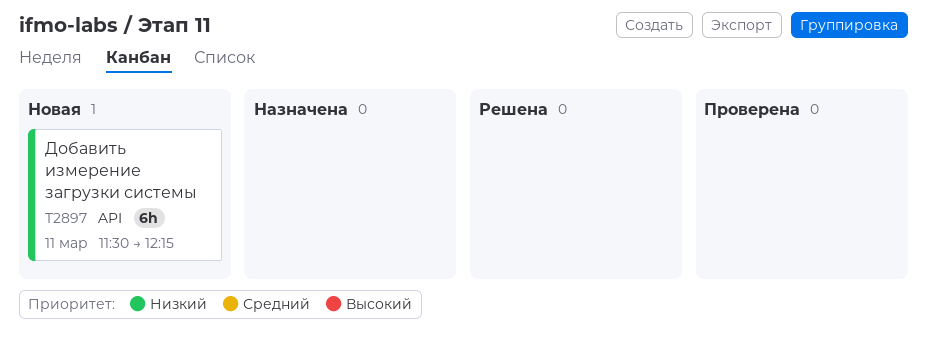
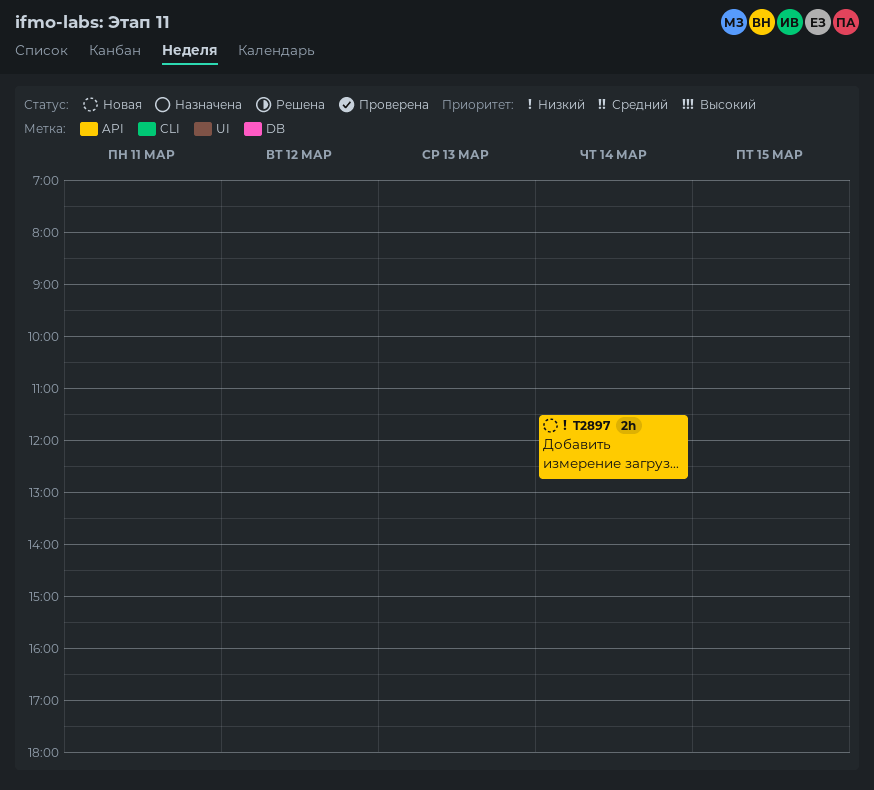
T2897, estimate: 6h -> 2h
T2897, day: Mar 11 -> Mar 14
T2897, ends: 12:15 -> 12:45

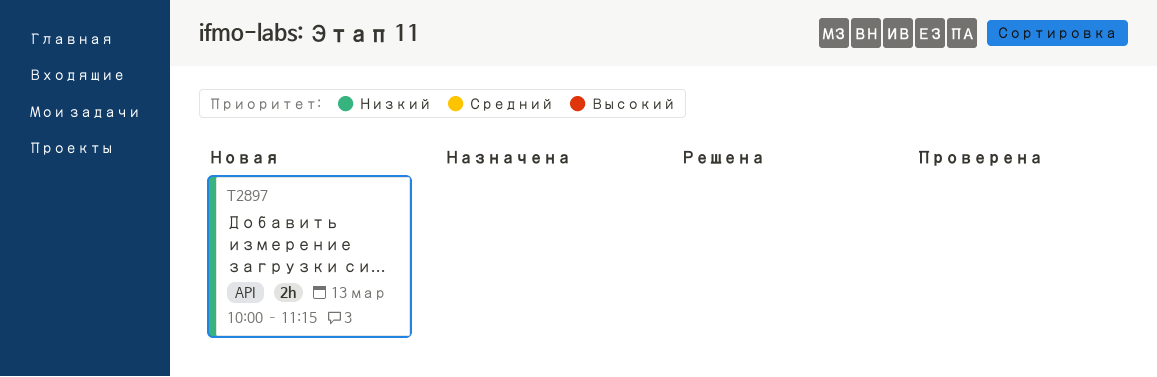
T2897, day: Mar 14 -> Mar 13
T2897, begins: 11:30 -> 10:00
T2897, ends: 12:45 -> 11:15

